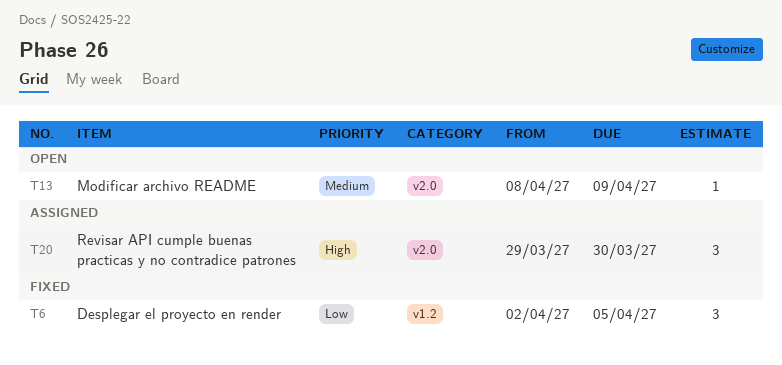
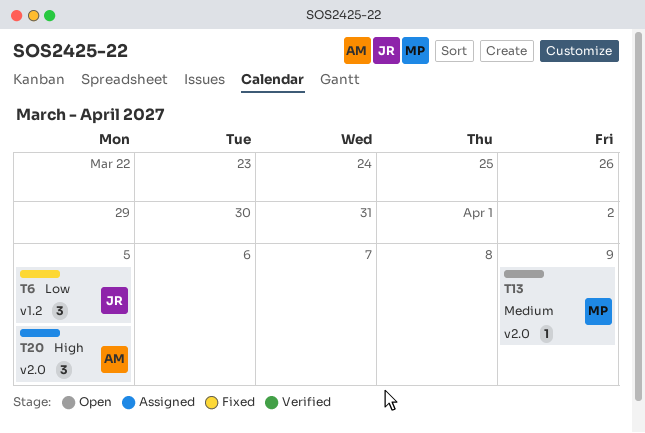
T20, due: Mar 30 -> Apr 5

